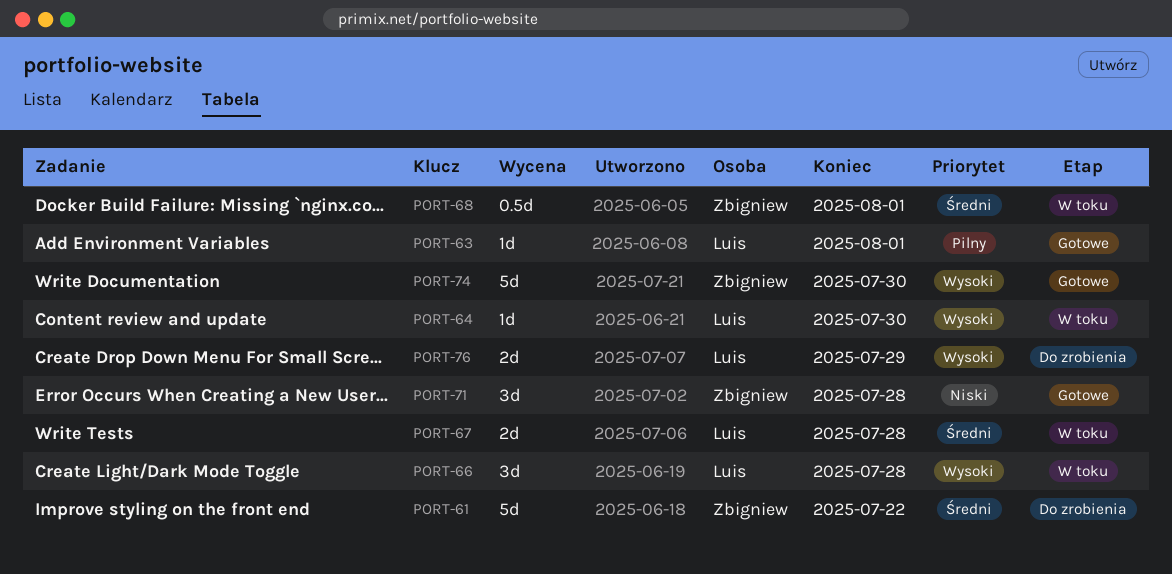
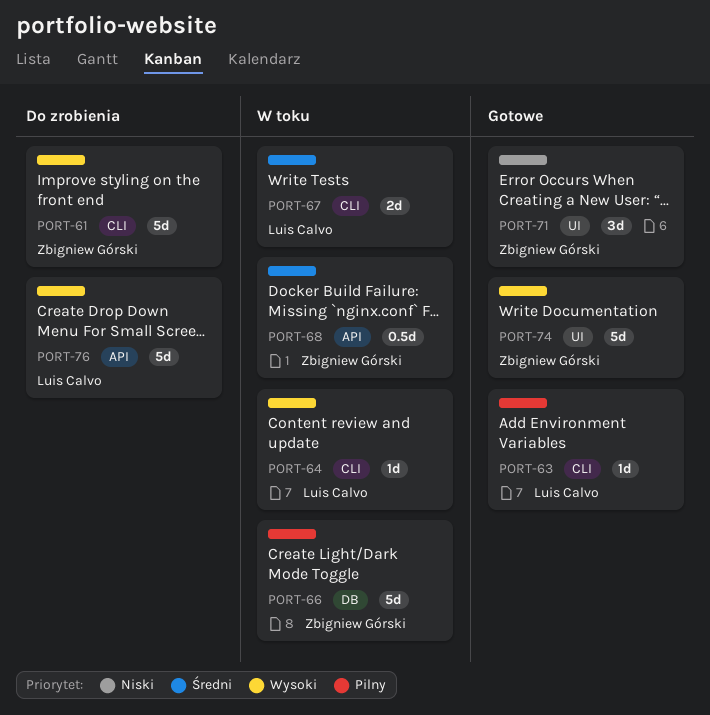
PORT-61, priority: Średni -> Wysoki
PORT-66, owner: Luis Calvo -> Zbigniew Górski
PORT-66, priority: Wysoki -> Pilny
PORT-66, estimate: 3d -> 5d
PORT-76, estimate: 2d -> 5d

